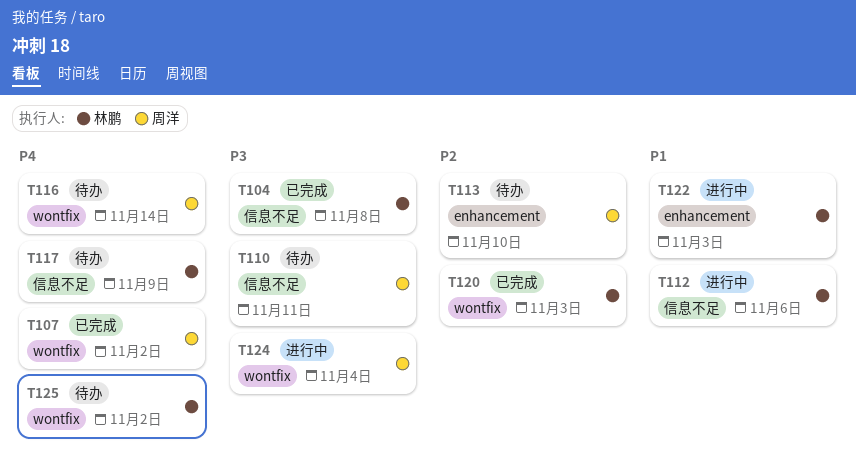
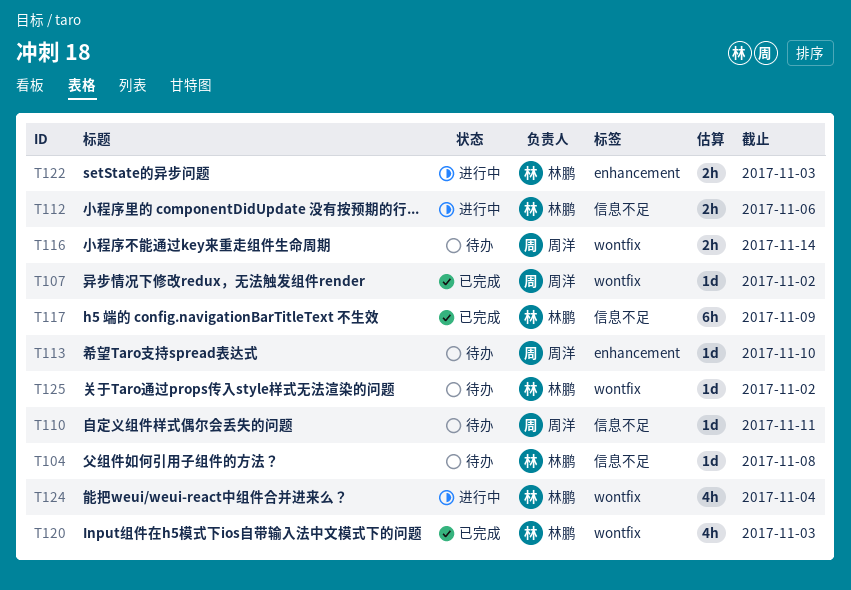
T104, status: 已完成 -> 待办
T117, status: 待办 -> 已完成
T124, owner: 周洋 -> 林鹏

